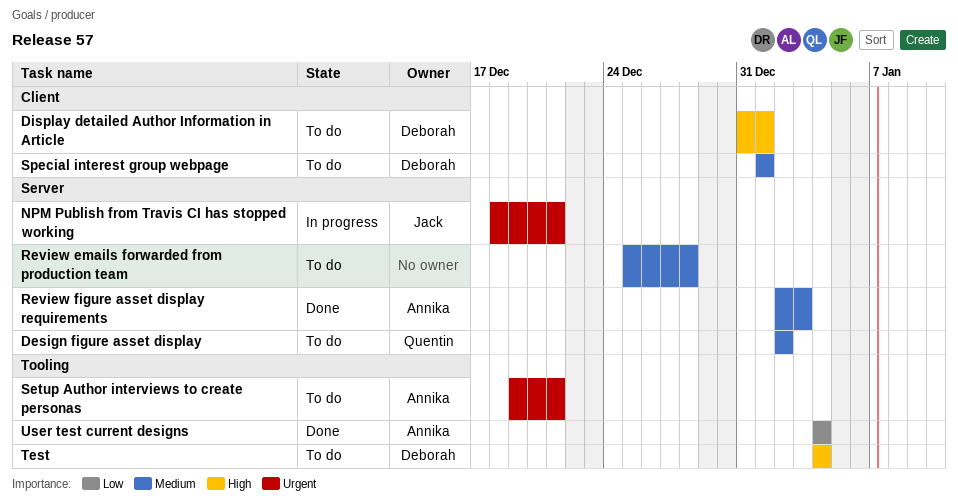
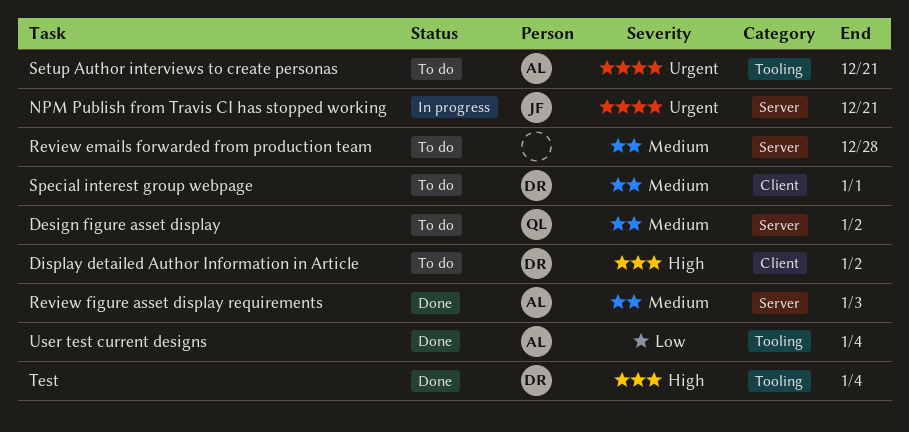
Display detailed Author Information in Article, due: Jan 1 -> Jan 2
Test, status: To do -> Done

